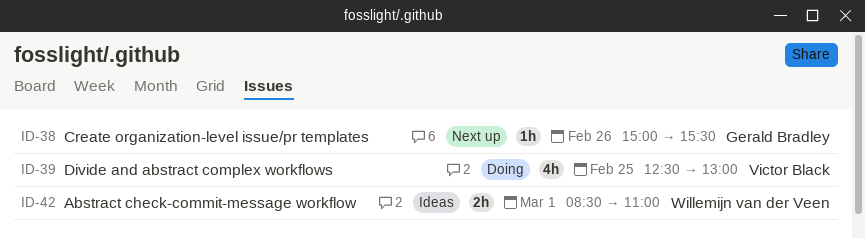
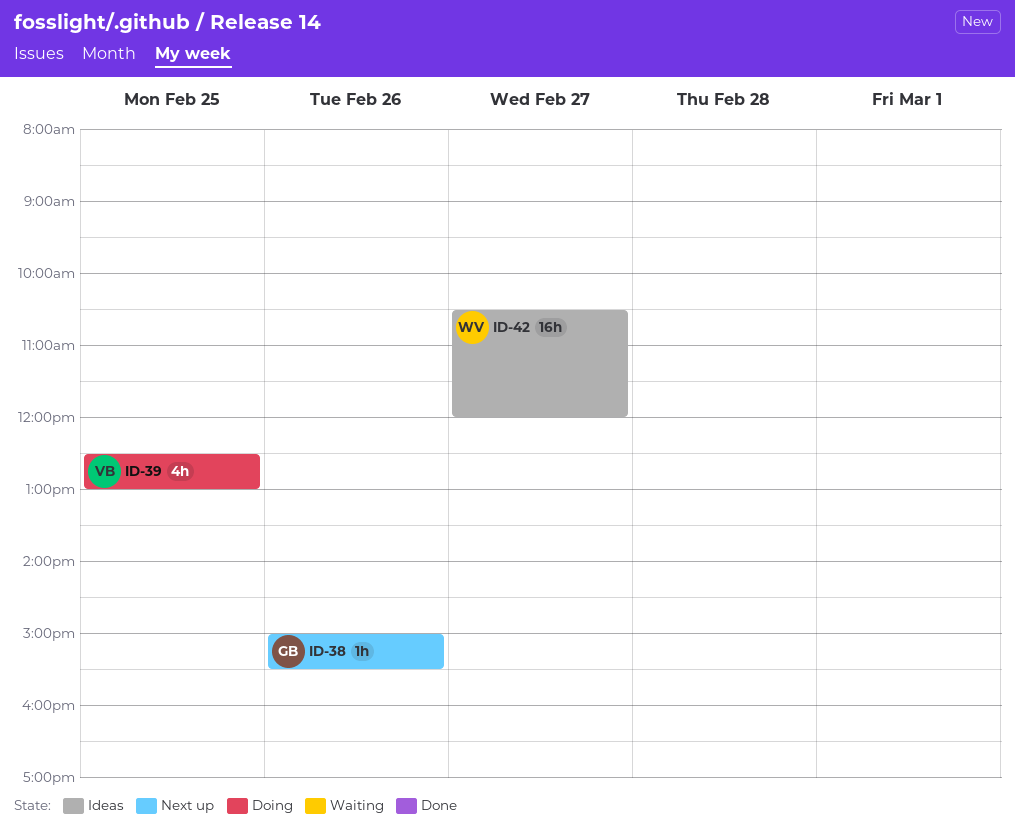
ID-42, estimate: 2h -> 16h
ID-42, day: Mar 1 -> Feb 27
ID-42, begins: 08:30 -> 10:30
ID-42, ends: 11:00 -> 12:00

